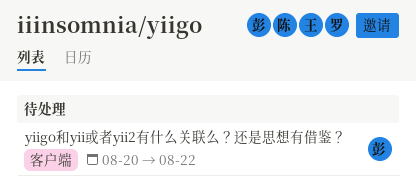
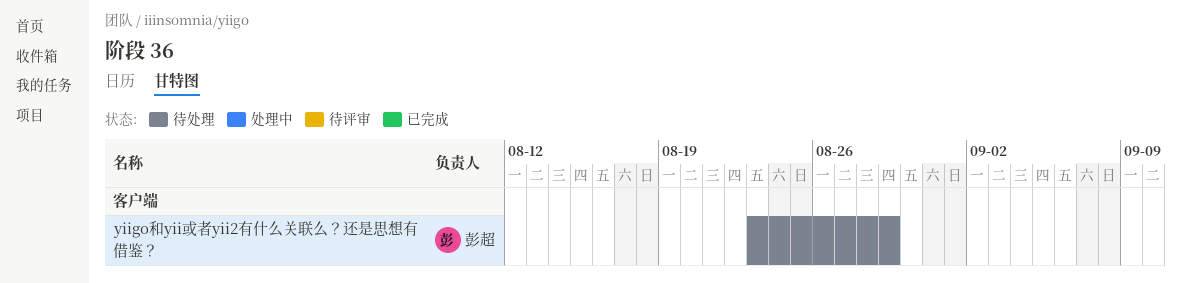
yiigo和yii或者yii2有什么关联么？还是思想有借鉴？, start: Aug 20 -> Aug 23
yiigo和yii或者yii2有什么关联么？还是思想有借鉴？, due: Aug 22 -> Aug 29

